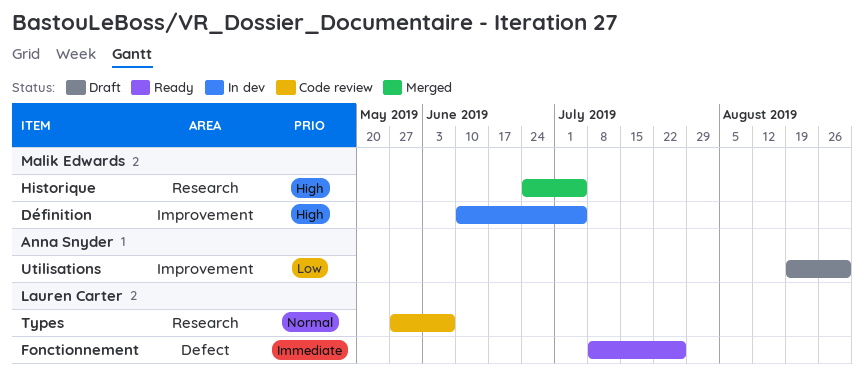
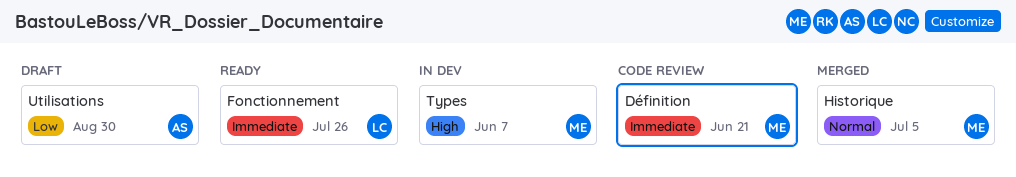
Définition, status: In dev -> Code review
Définition, priority: High -> Immediate
Définition, due: Jul 5 -> Jun 21
Historique, priority: High -> Normal
Types, status: Code review -> In dev
Types, owner: Lauren Carter -> Malik Edwards
Types, priority: Normal -> High

